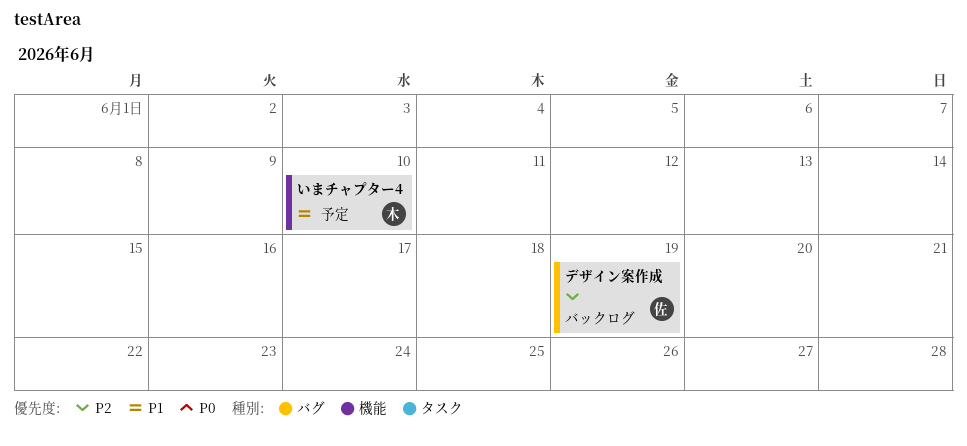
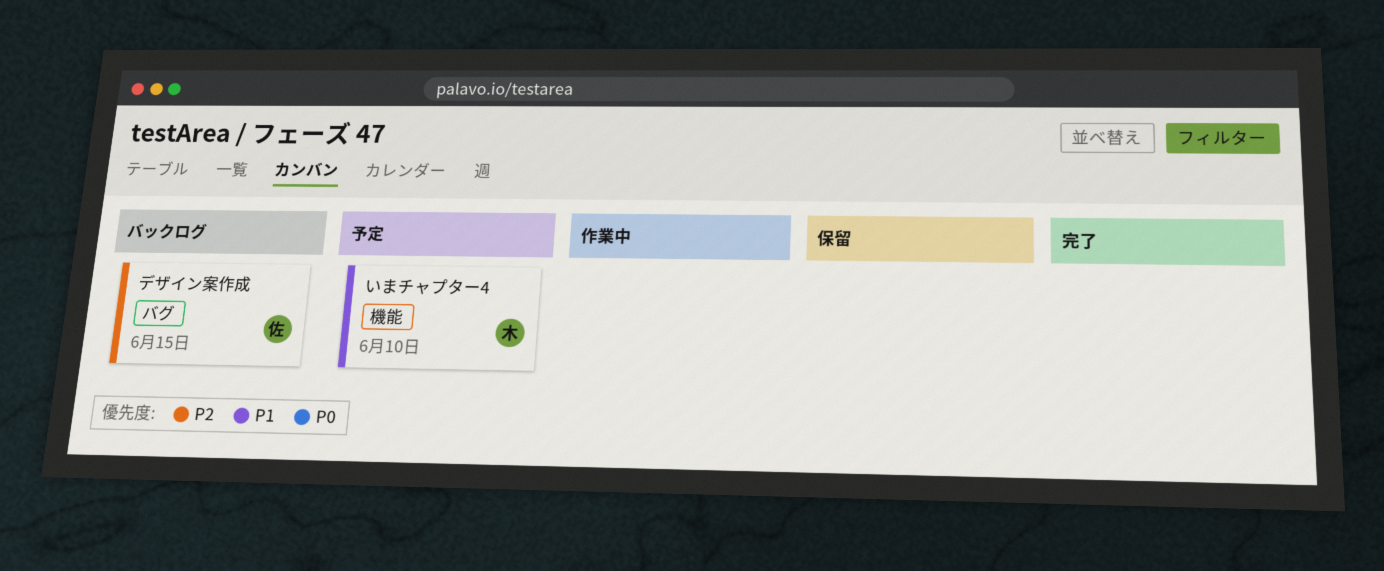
デザイン案作成, due: Jun 19 -> Jun 15

